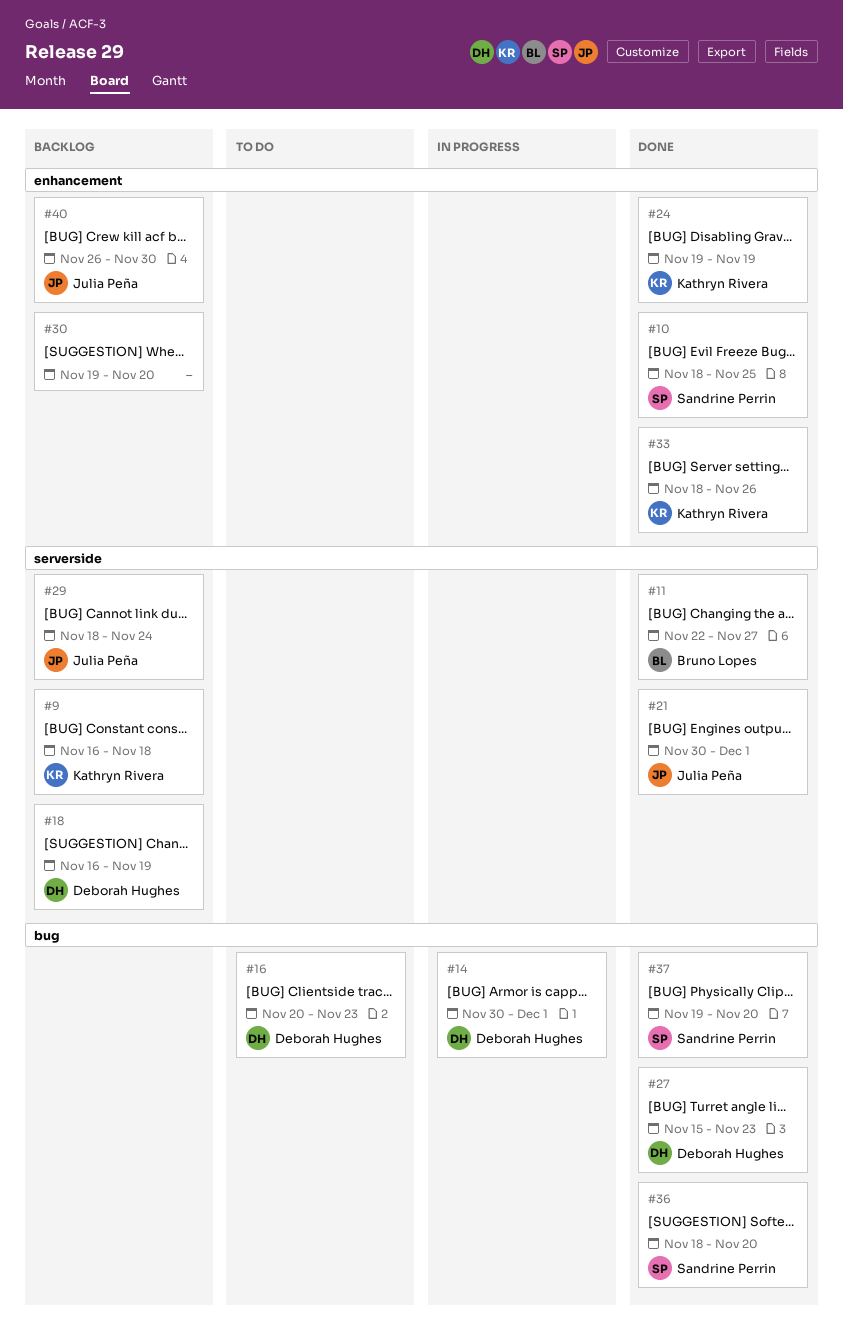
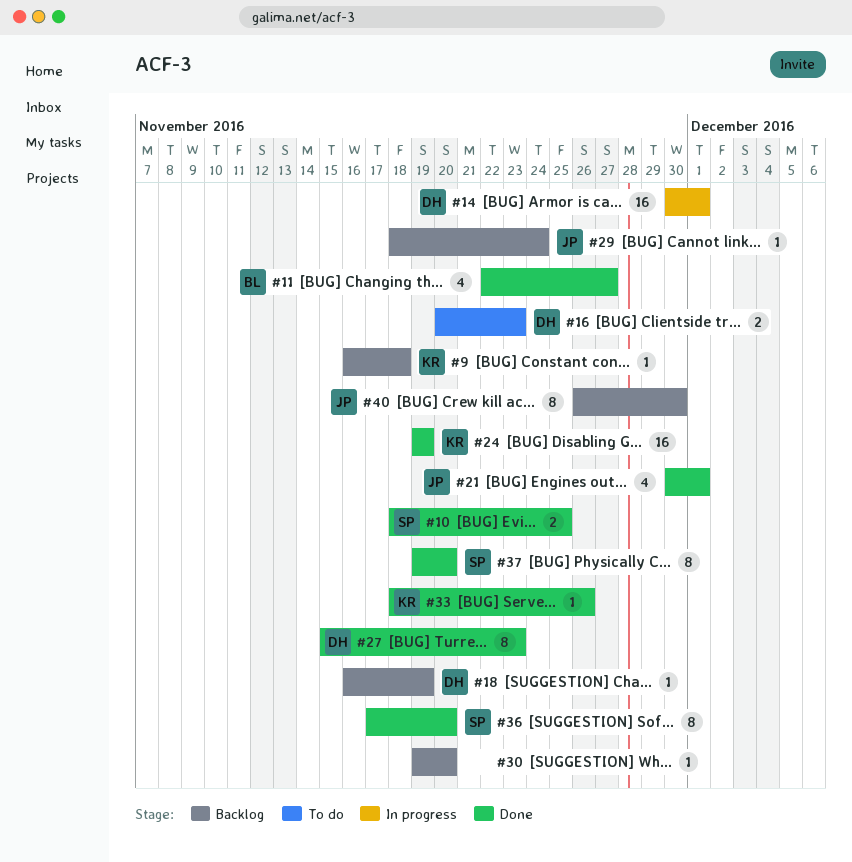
#36, start: Nov 18 -> Nov 17

